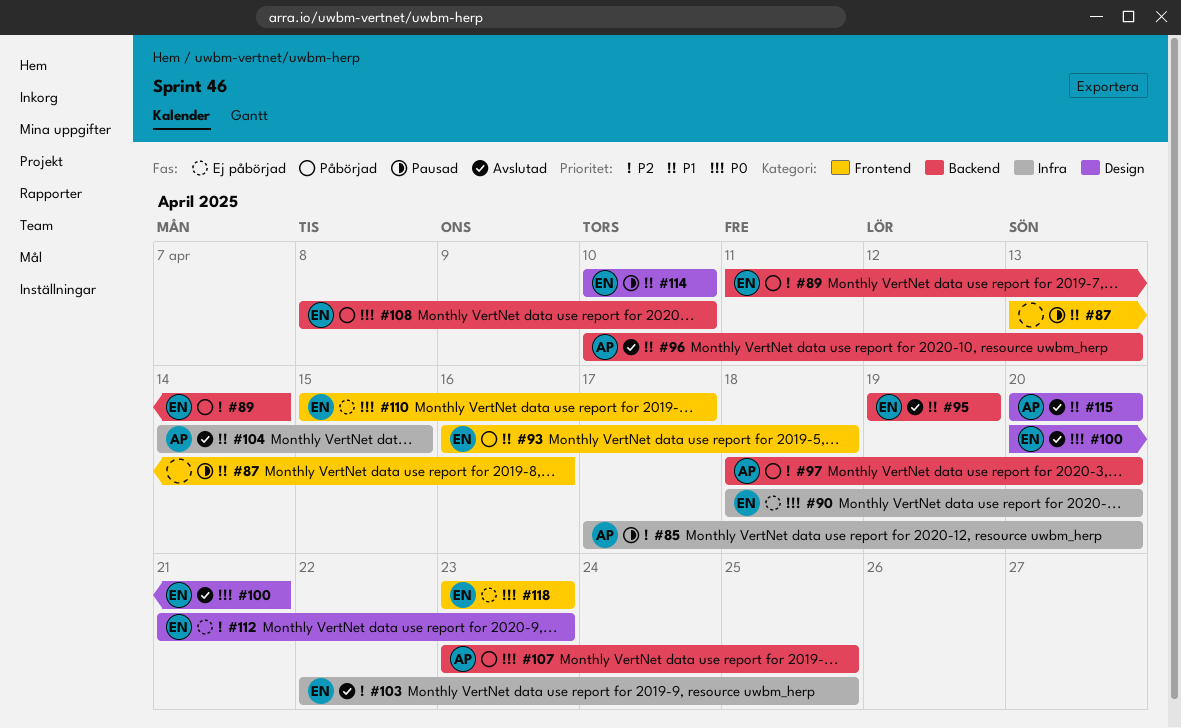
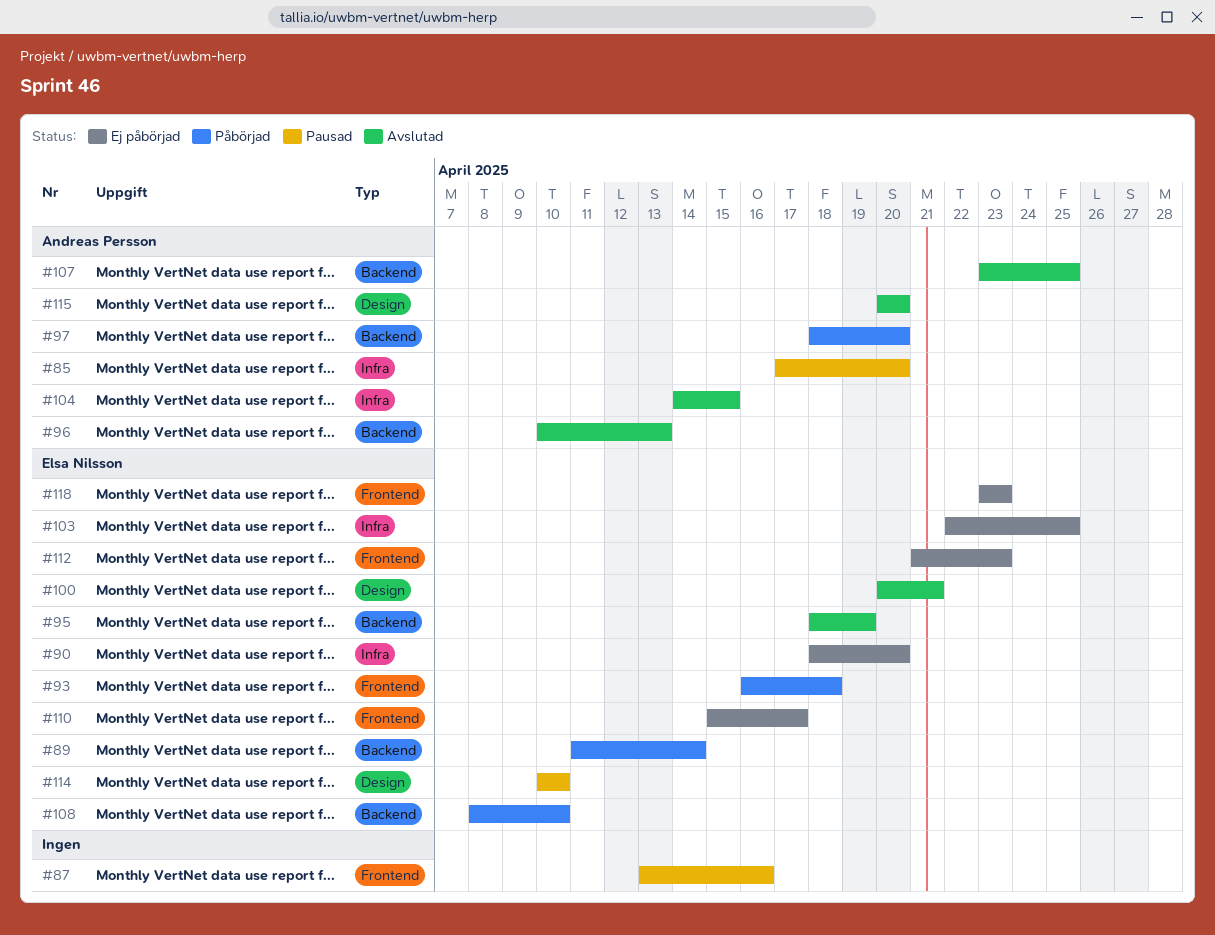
#95, start: Apr 19 -> Apr 18
#103, status: Avslutad -> Ej påbörjad
#107, status: Påbörjad -> Avslutad
#112, label: Design -> Frontend

